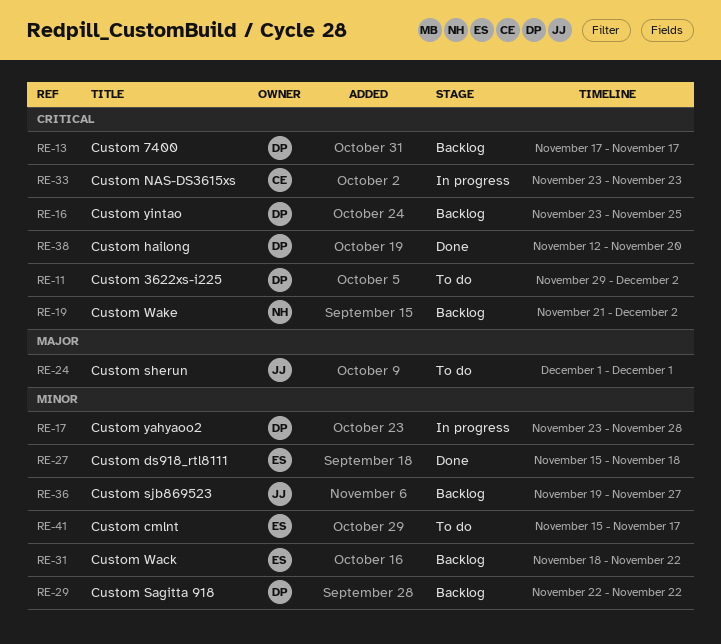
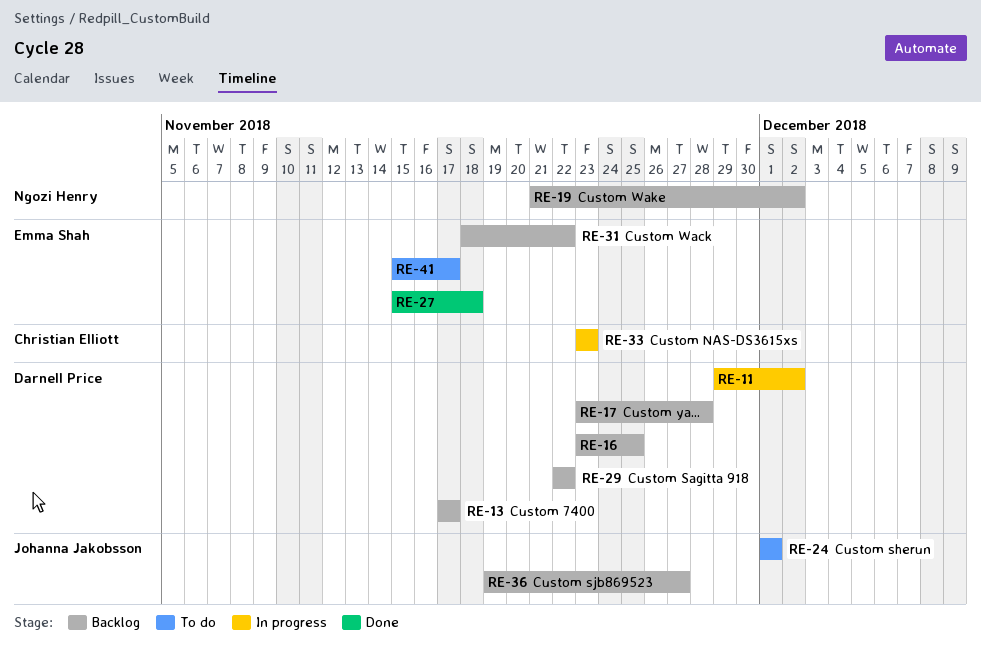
RE-11, status: To do -> In progress
RE-17, status: In progress -> Backlog
RE-38: present -> none

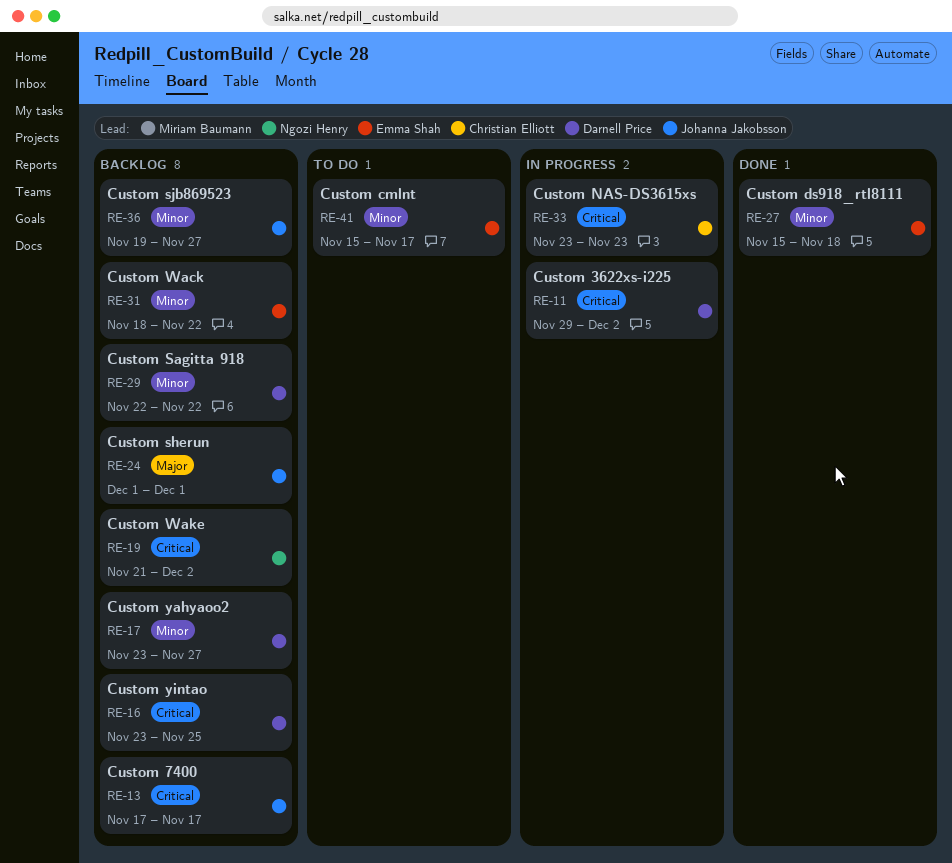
RE-13, owner: Darnell Price -> Johanna Jakobsson
RE-17, due: Nov 28 -> Nov 27
RE-24, status: To do -> Backlog

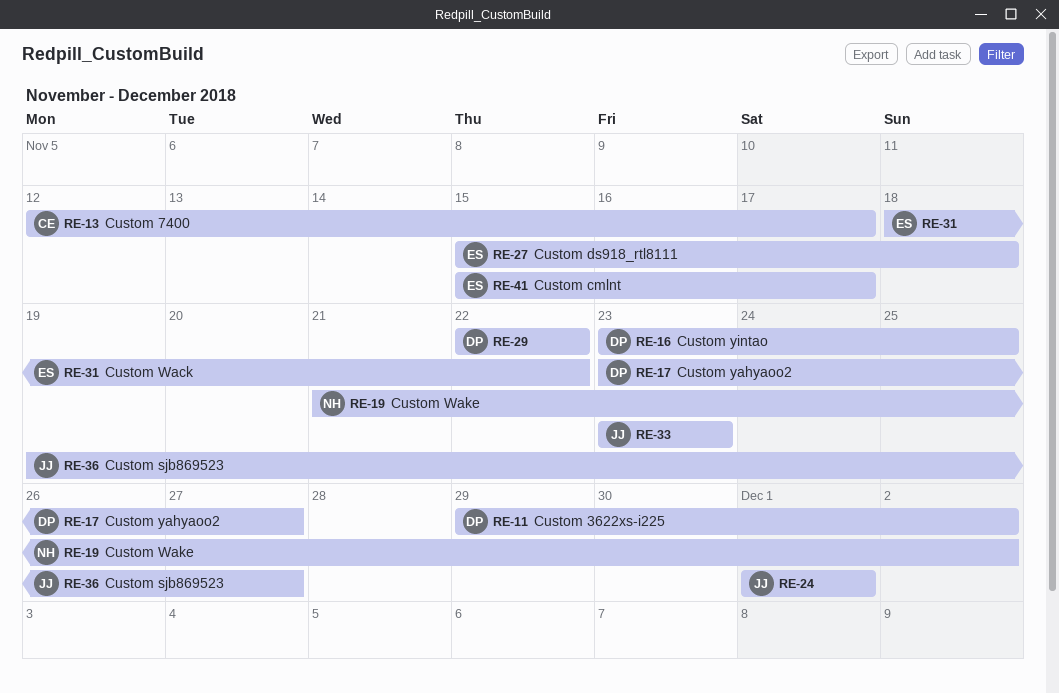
RE-13, owner: Johanna Jakobsson -> Christian Elliott
RE-13, start: Nov 17 -> Nov 12
RE-33, owner: Christian Elliott -> Johanna Jakobsson

